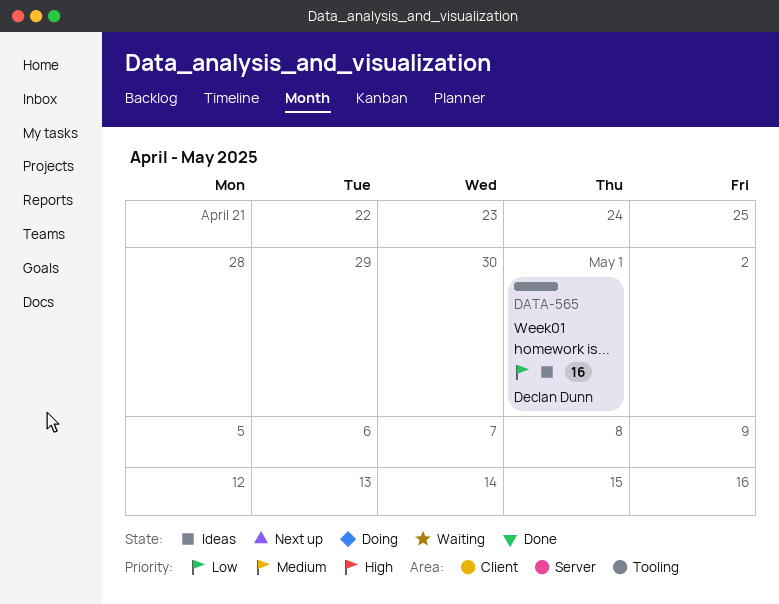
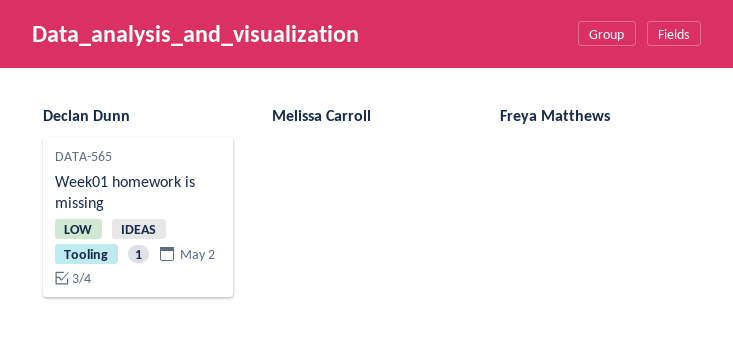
DATA-565, estimate: 16 -> 1
DATA-565, due: May 1 -> May 2

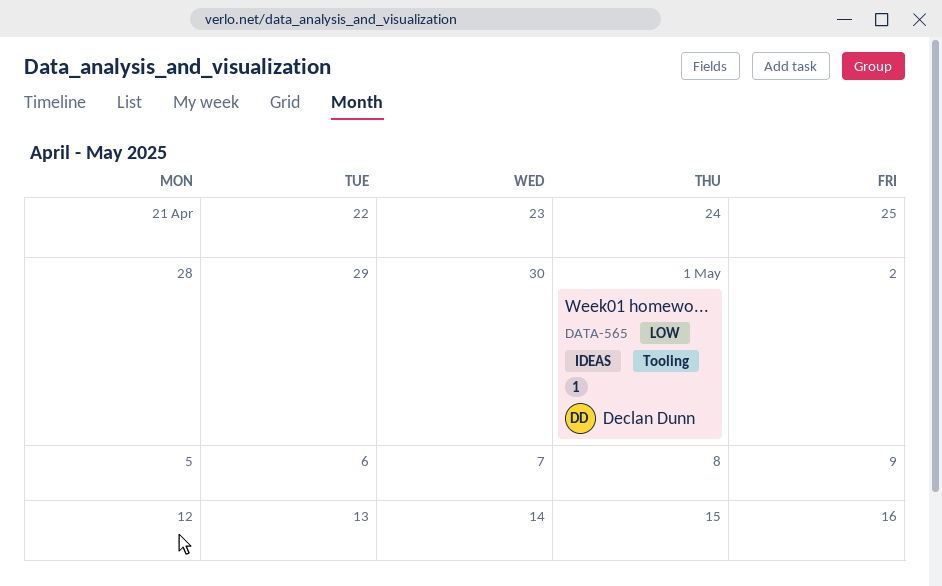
DATA-565, due: May 2 -> May 1

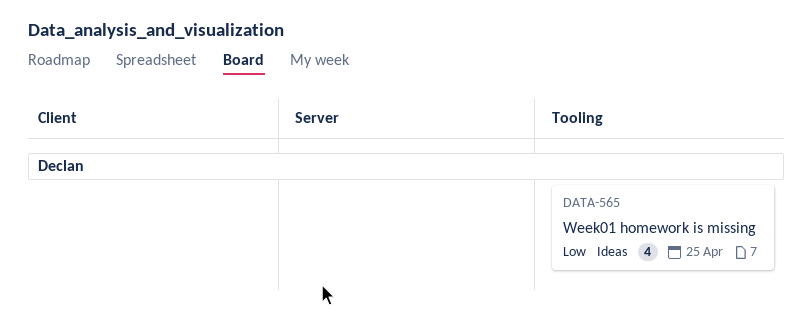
DATA-565, estimate: 1 -> 4
DATA-565, due: May 1 -> Apr 25

